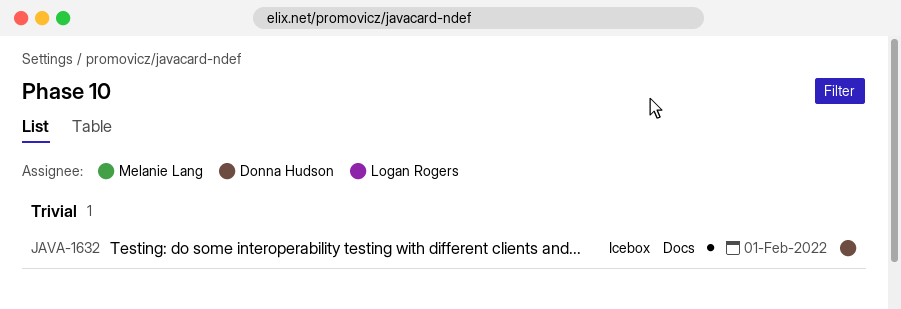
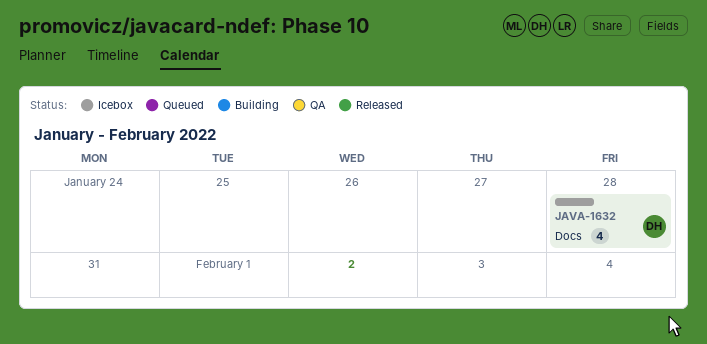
JAVA-1632, estimate: 1 -> 4
JAVA-1632, due: Feb 1 -> Jan 28

